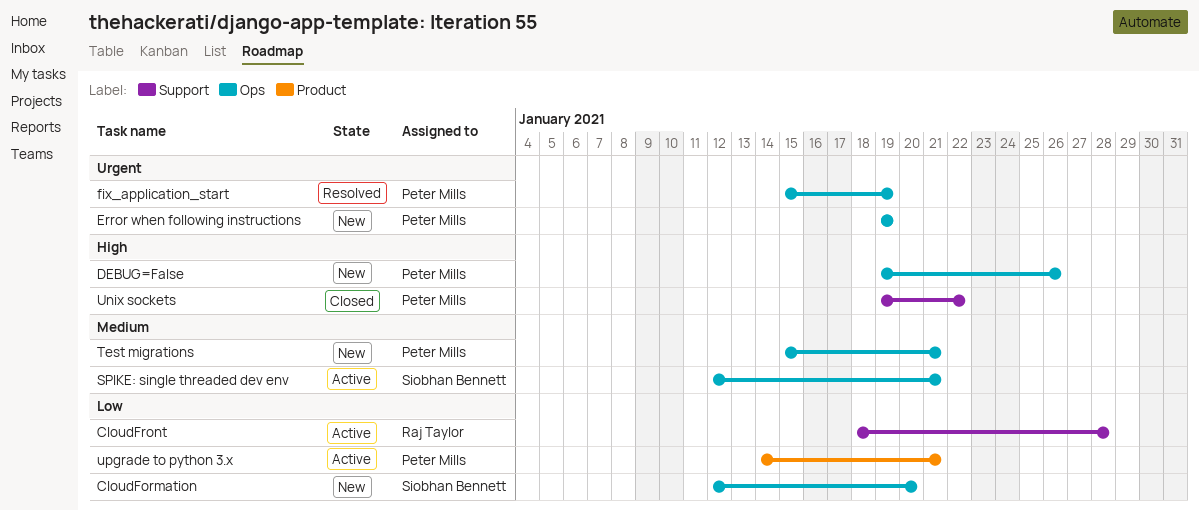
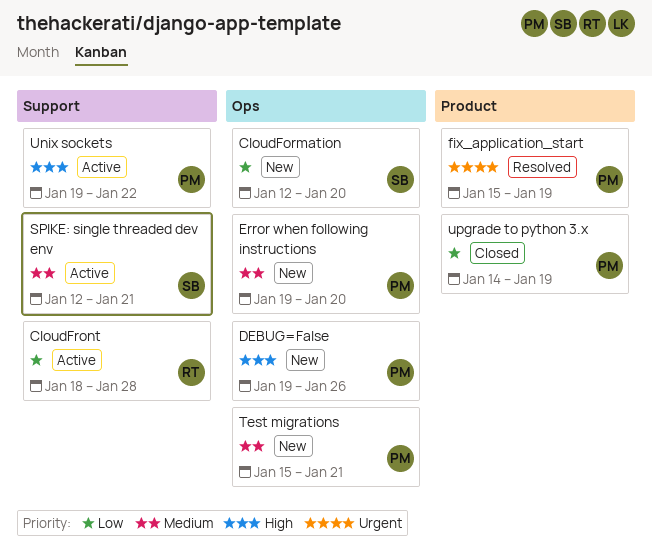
Error when following instructions, priority: Urgent -> Medium
Error when following instructions, due: Jan 19 -> Jan 20
fix_application_start, label: Ops -> Product
SPIKE: single threaded dev env, label: Ops -> Support
Unix sockets, status: Closed -> Active
upgrade to python 3.x, status: Active -> Closed
upgrade to python 3.x, due: Jan 21 -> Jan 19

